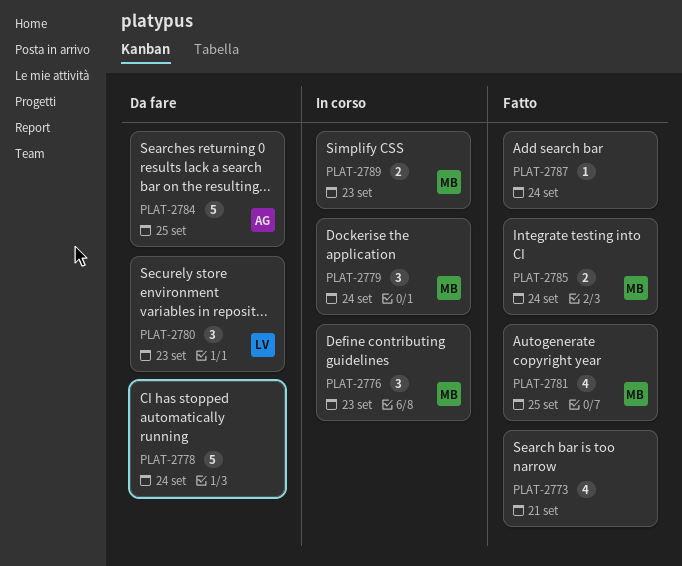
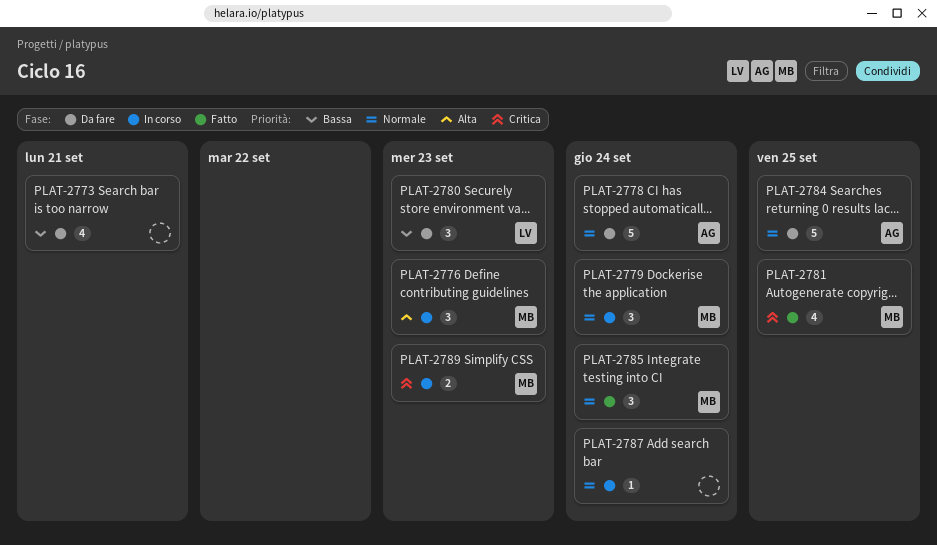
PLAT-2773, status: Fatto -> Da fare
PLAT-2778, owner: none -> AG
PLAT-2785, estimate: 2 -> 3
PLAT-2787, status: Fatto -> In corso

